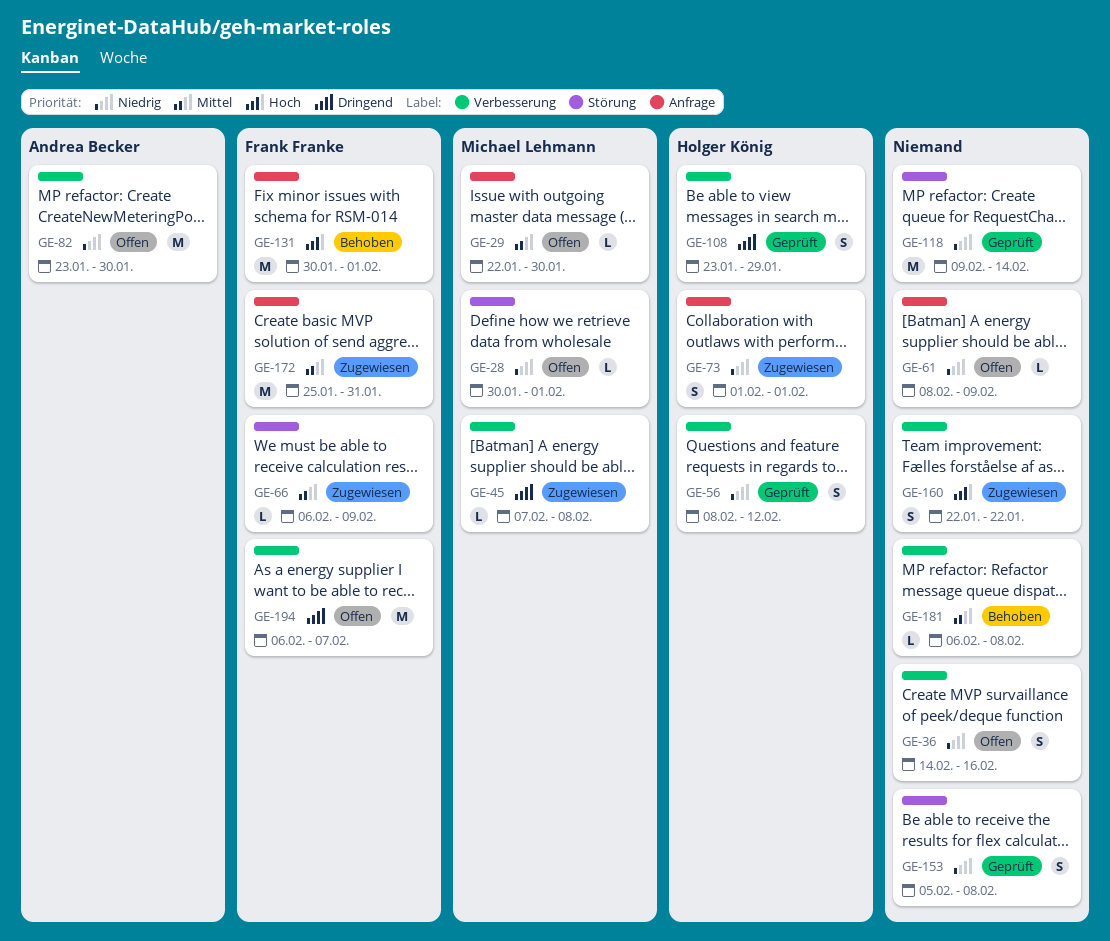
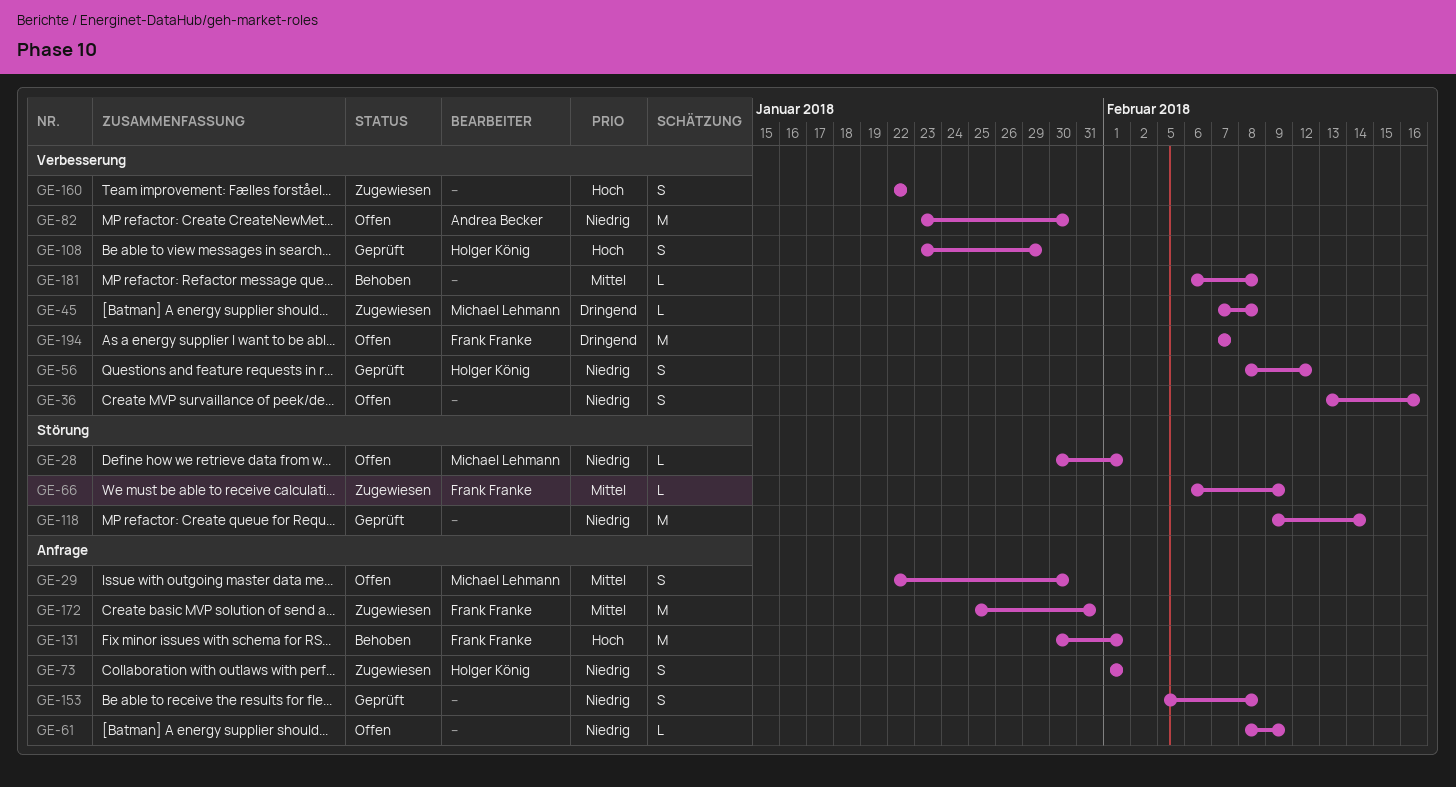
GE-29, estimate: L -> S
GE-36, start: Feb 14 -> Feb 13
GE-108, priority: Dringend -> Hoch
GE-153, label: Störung -> Anfrage
GE-194, start: Feb 6 -> Feb 7

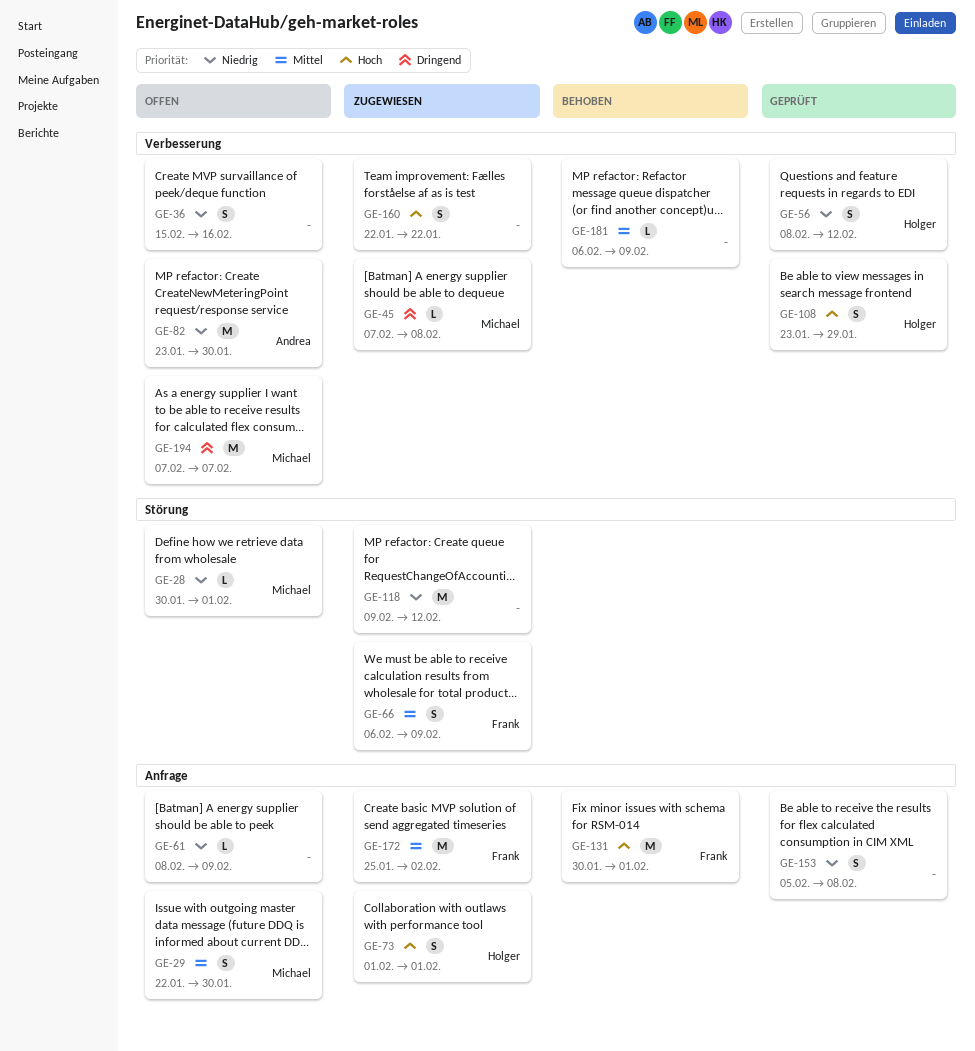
GE-36, start: Feb 13 -> Feb 15
GE-66, estimate: L -> S
GE-73, priority: Niedrig -> Hoch
GE-118, status: Geprüft -> Zugewiesen
GE-118, due: Feb 14 -> Feb 12
GE-172, due: Jan 31 -> Feb 2
GE-181, due: Feb 8 -> Feb 9
GE-194, owner: Frank Franke -> Michael Lehmann

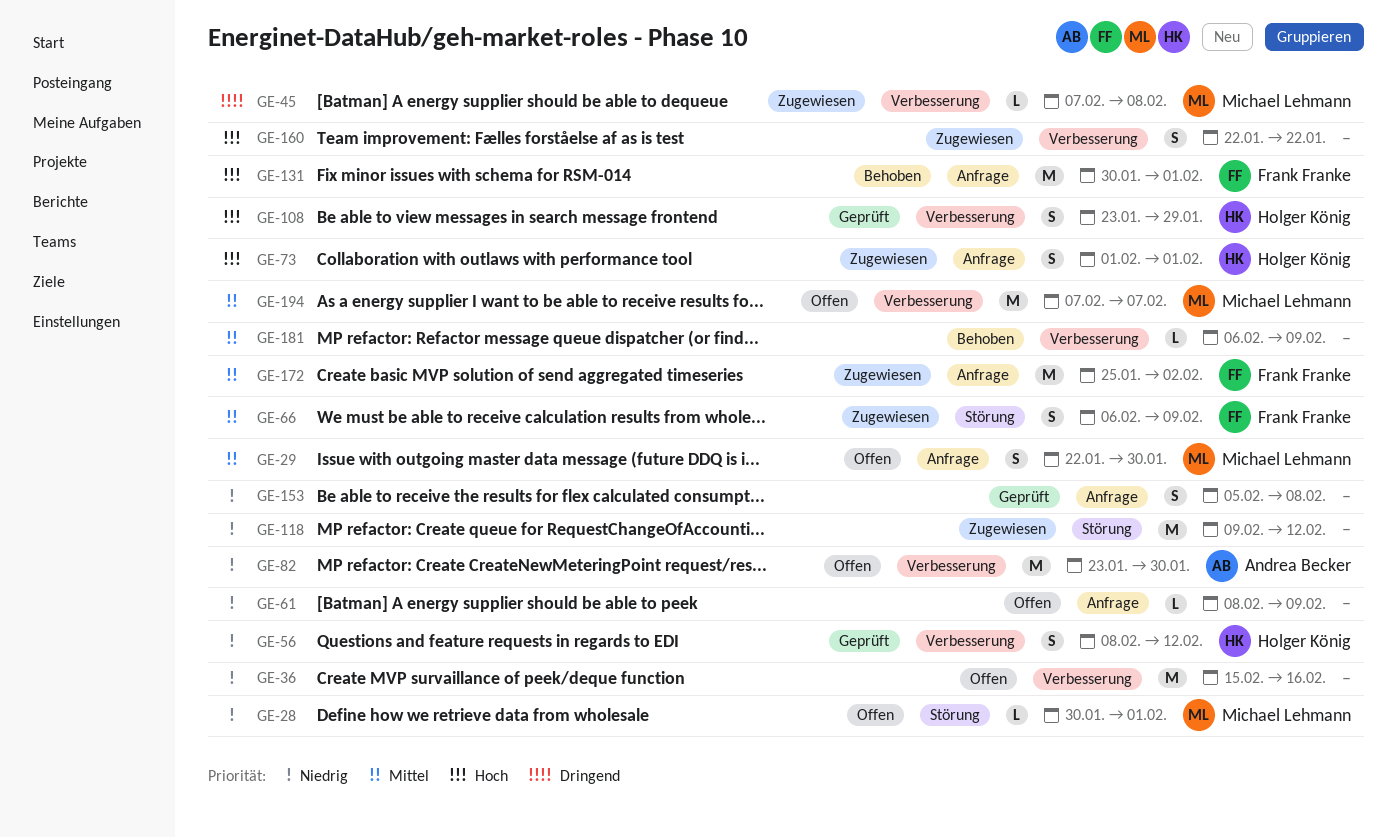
GE-36, estimate: S -> M
GE-194, priority: Dringend -> Mittel

